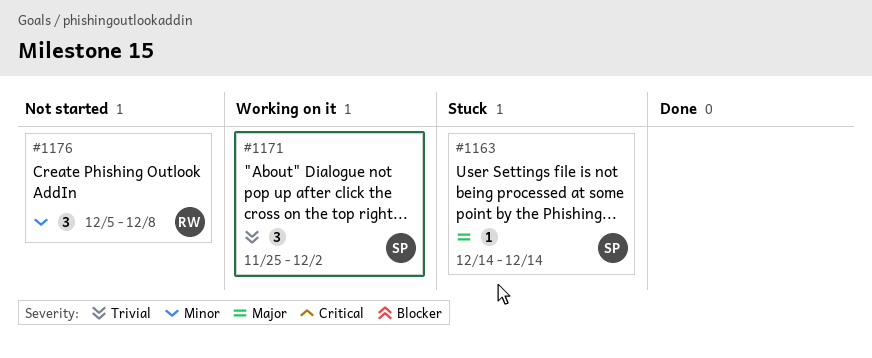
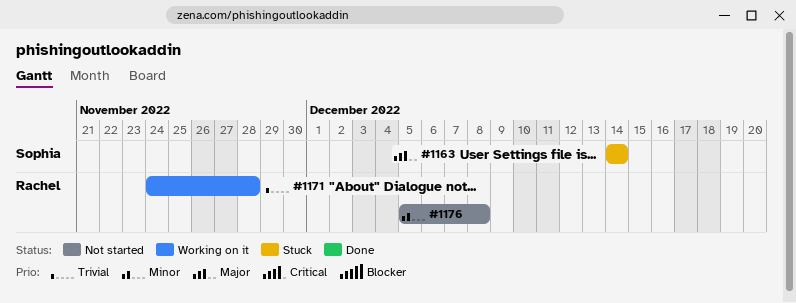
#1171, owner: Sophia -> Rachel
#1171, start: Nov 25 -> Nov 24
#1171, due: Dec 2 -> Nov 28

